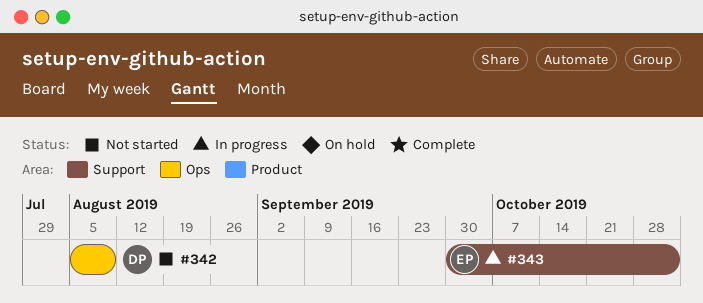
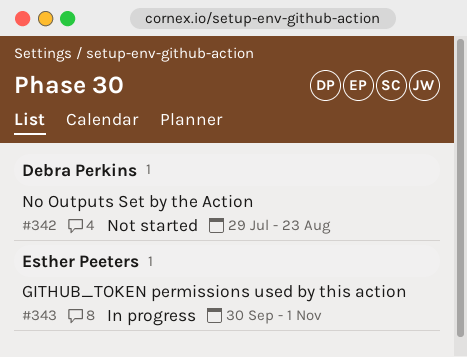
#342, start: Aug 5 -> Jul 29
#342, due: Aug 9 -> Aug 23

